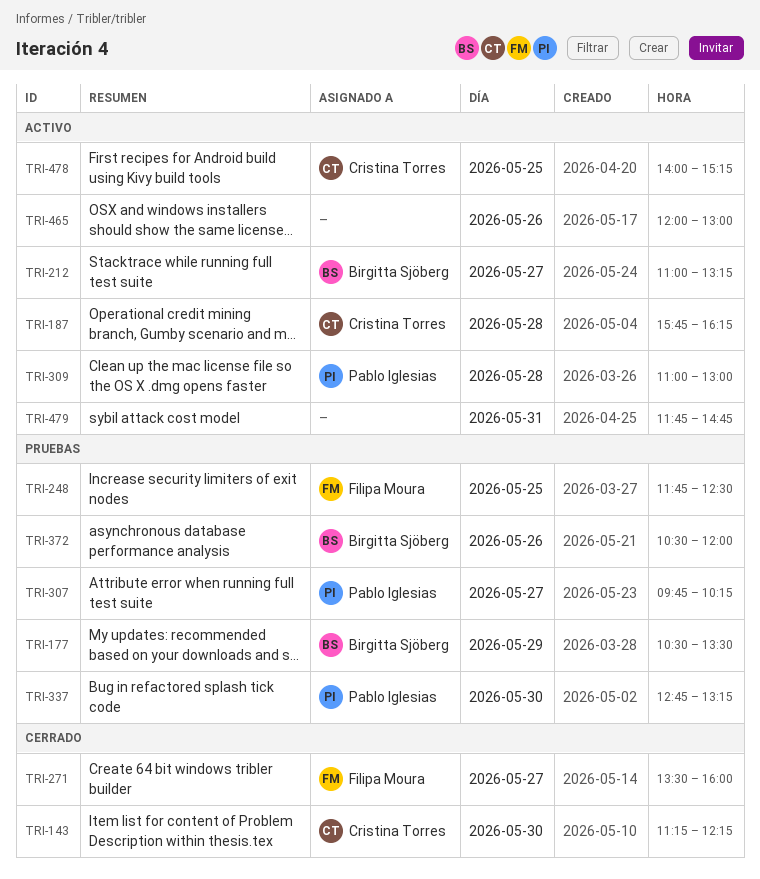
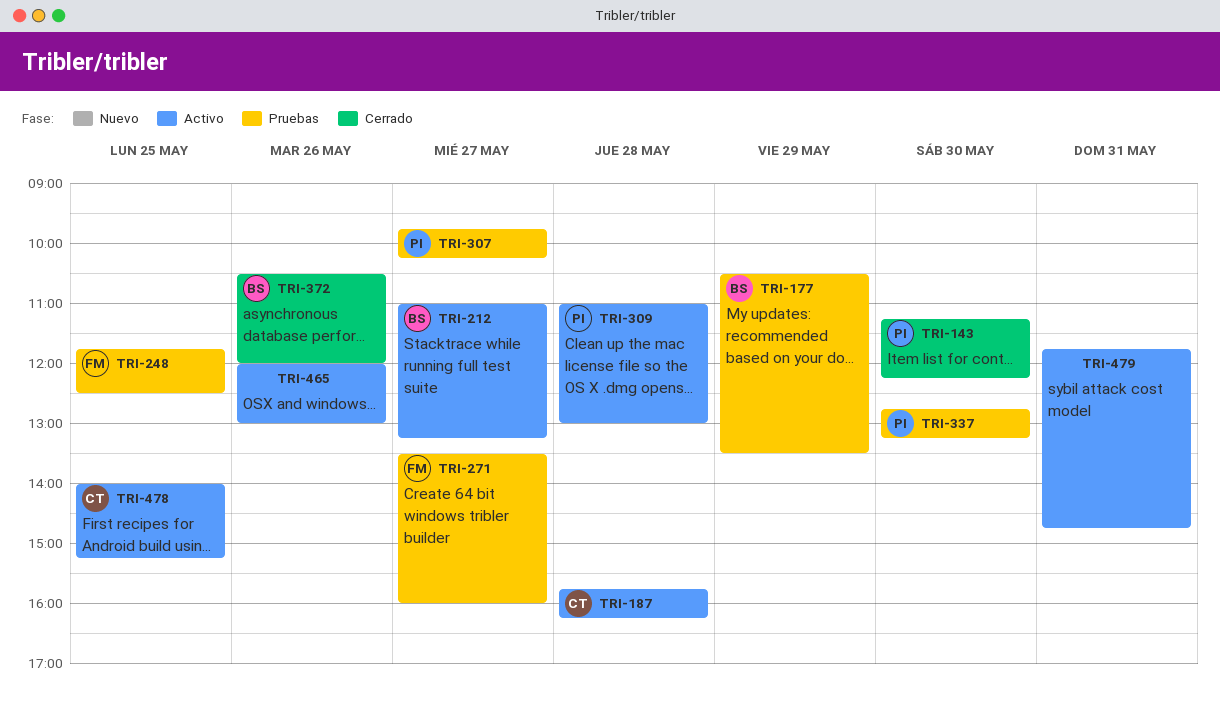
TRI-143, owner: Cristina Torres -> Pablo Iglesias
TRI-271, status: Cerrado -> Pruebas
TRI-372, status: Pruebas -> Cerrado

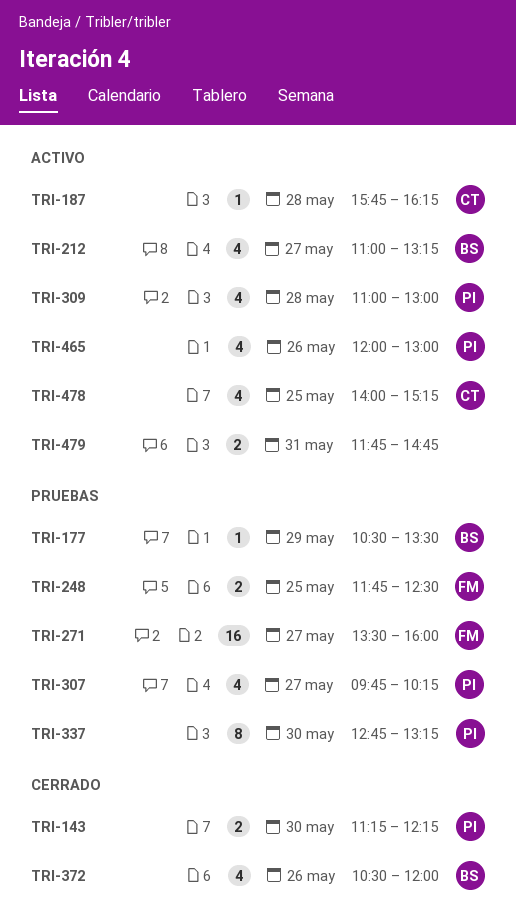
TRI-465, owner: none -> PI

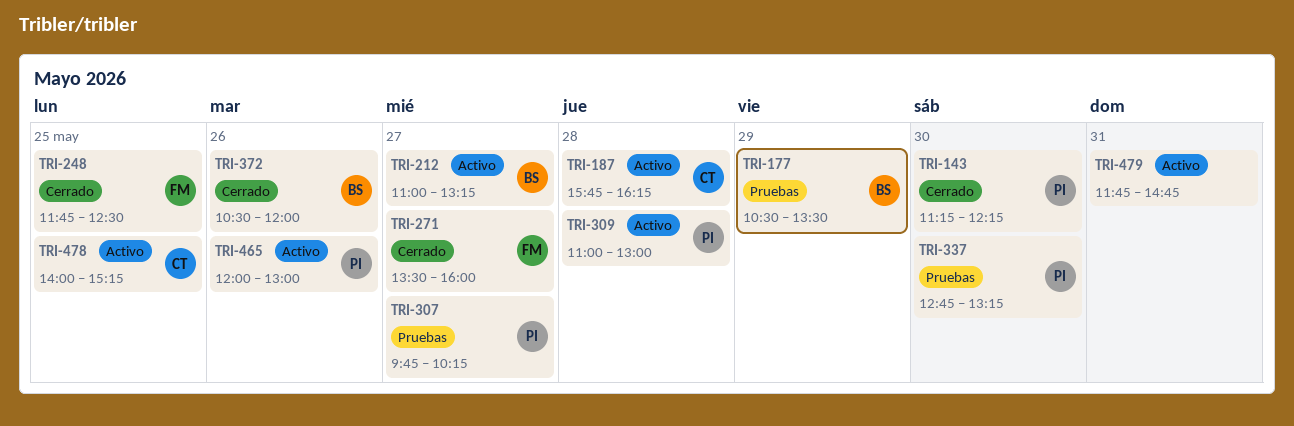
TRI-248, status: Pruebas -> Cerrado
TRI-271, status: Pruebas -> Cerrado

